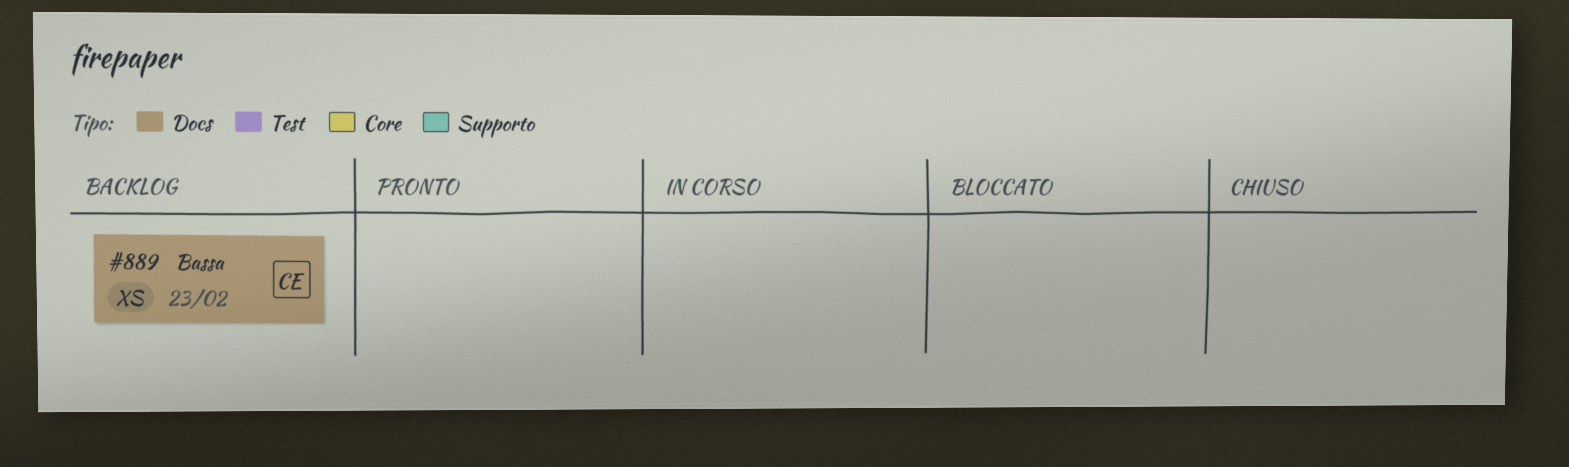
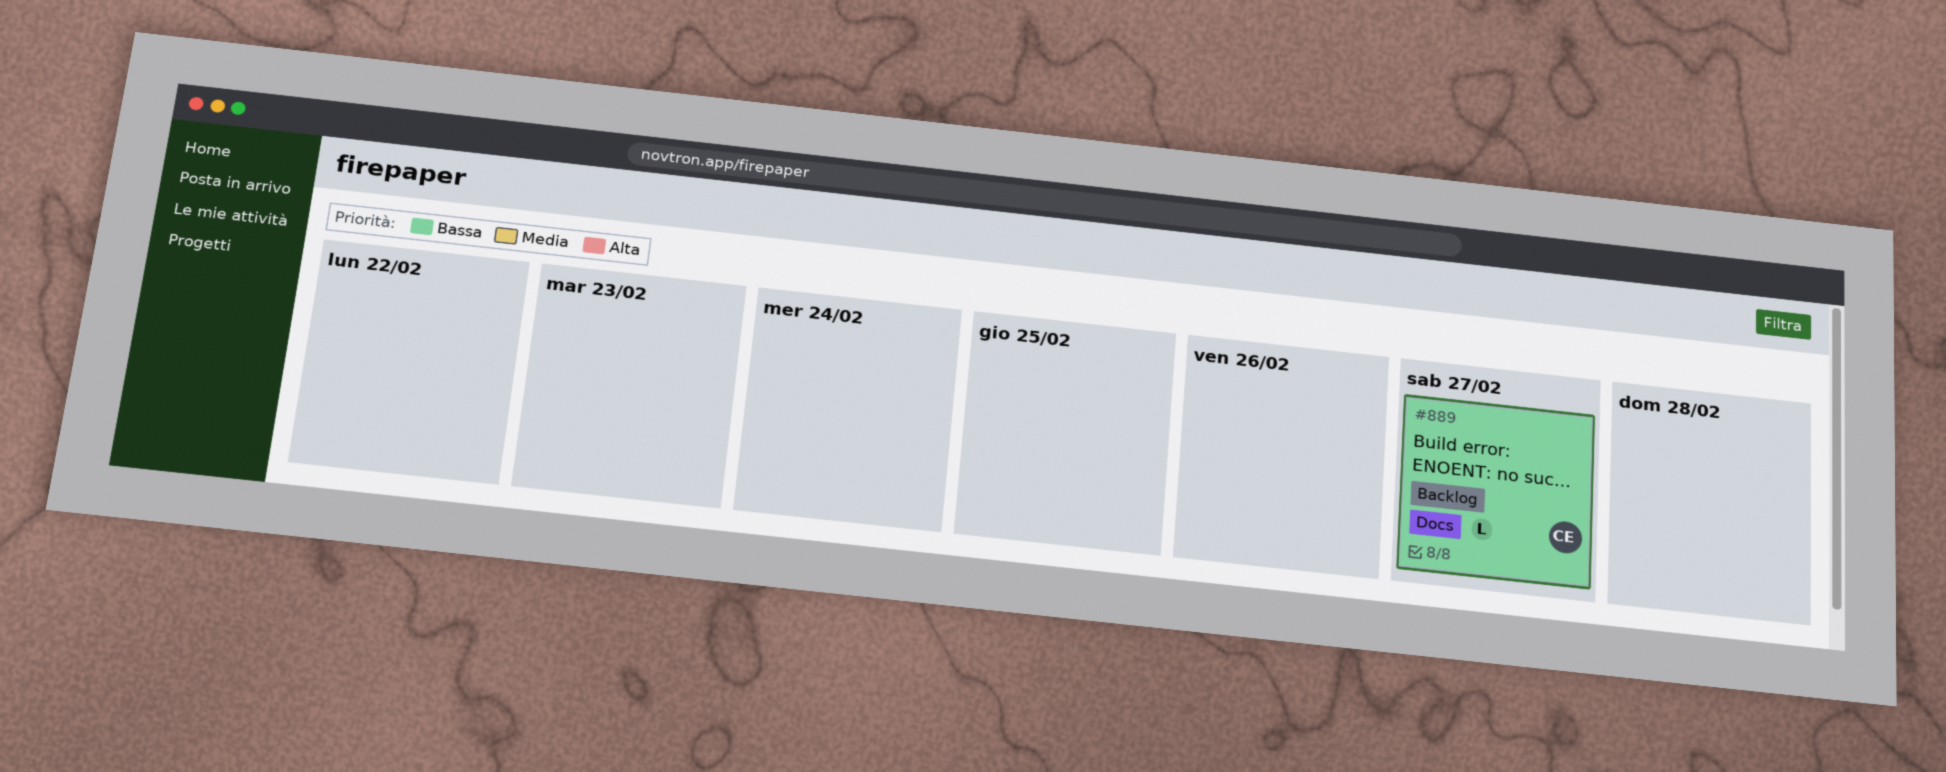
#889, estimate: XS -> L
#889, due: Feb 23 -> Feb 27

